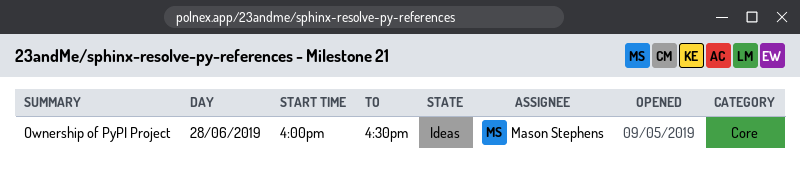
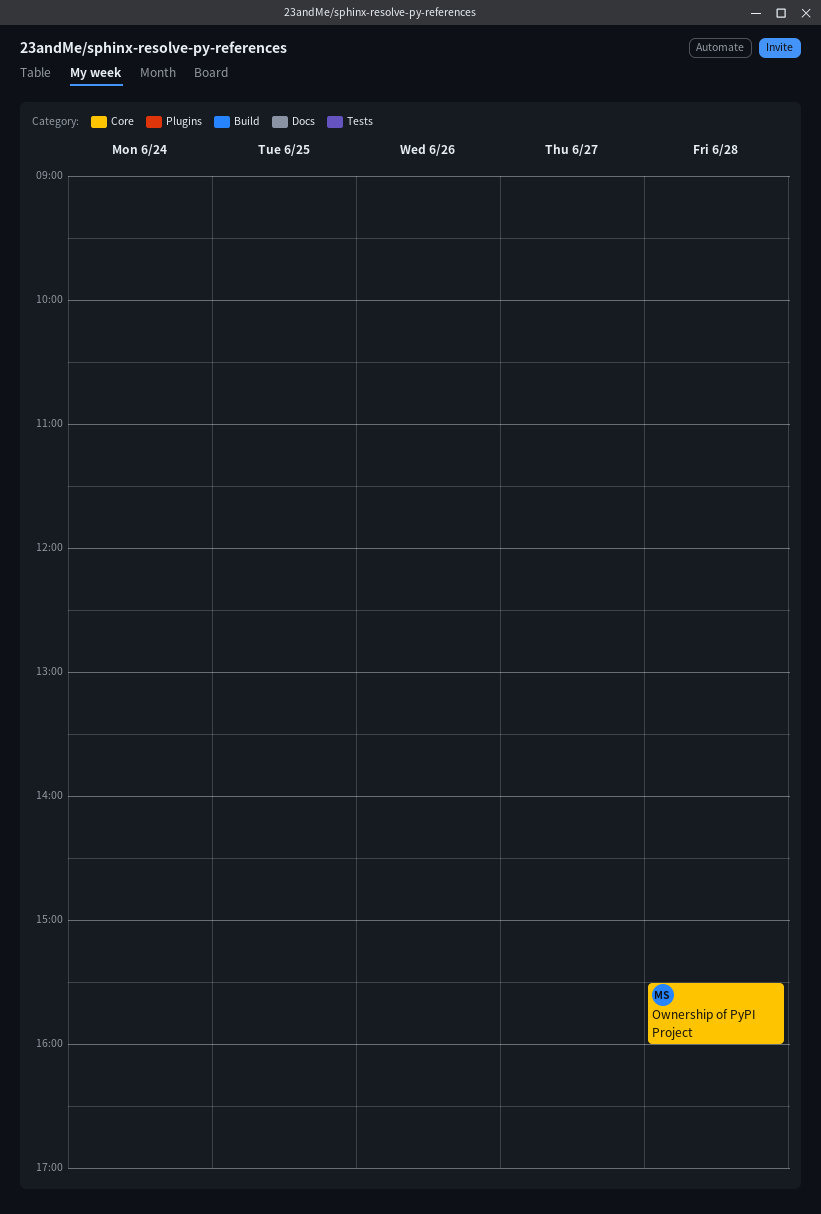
Ownership of PyPI Project, begins: 16:00 -> 15:30
Ownership of PyPI Project, ends: 16:30 -> 16:00

